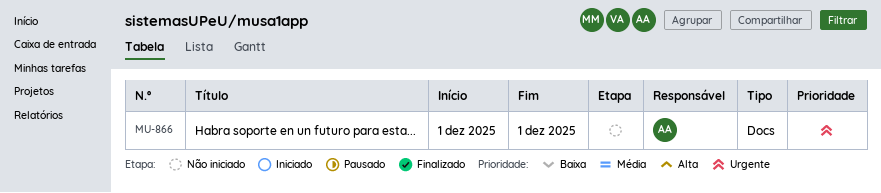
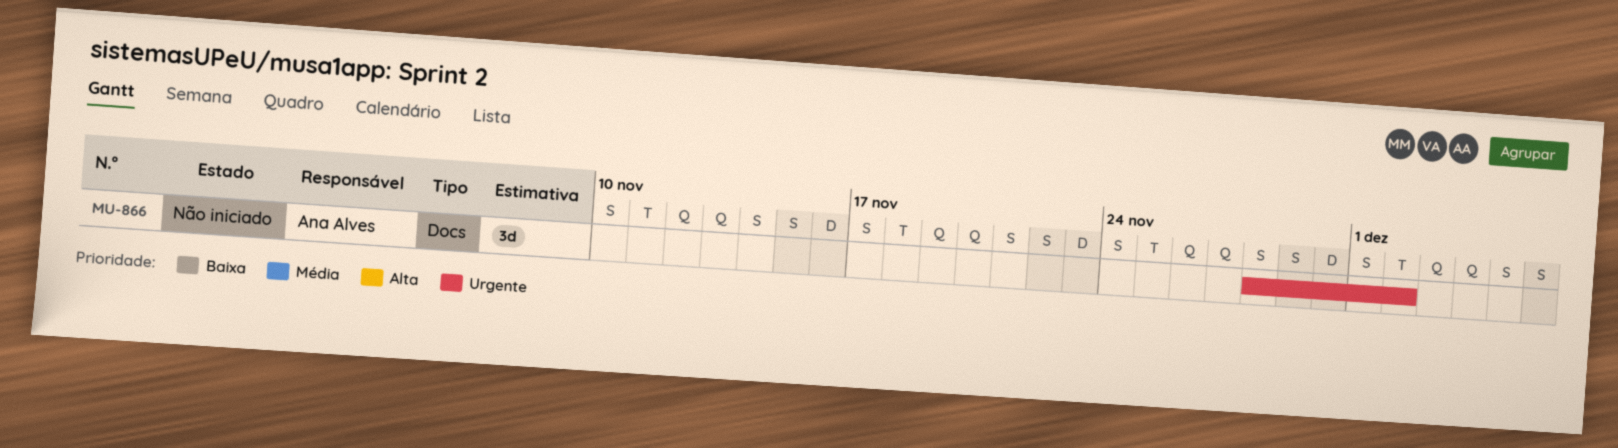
MU-866, start: Dec 1 -> Nov 28
MU-866, due: Dec 1 -> Dec 2

